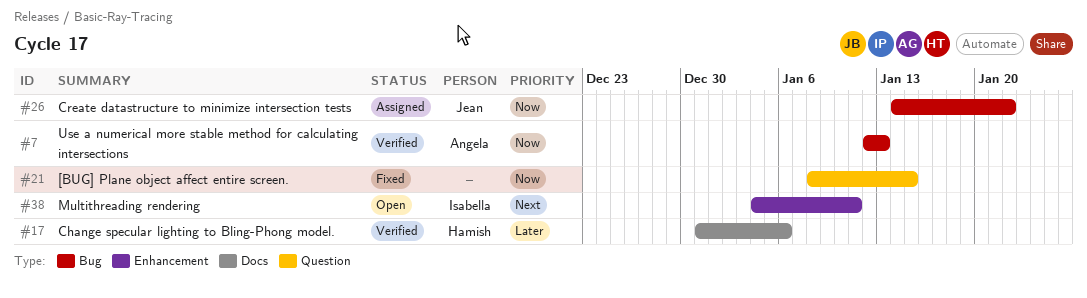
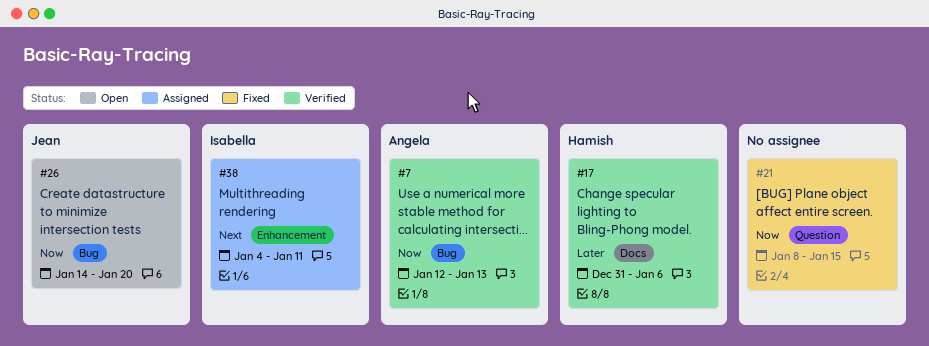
#26, status: Assigned -> Open
#26, due: Jan 22 -> Jan 20
#38, status: Open -> Assigned

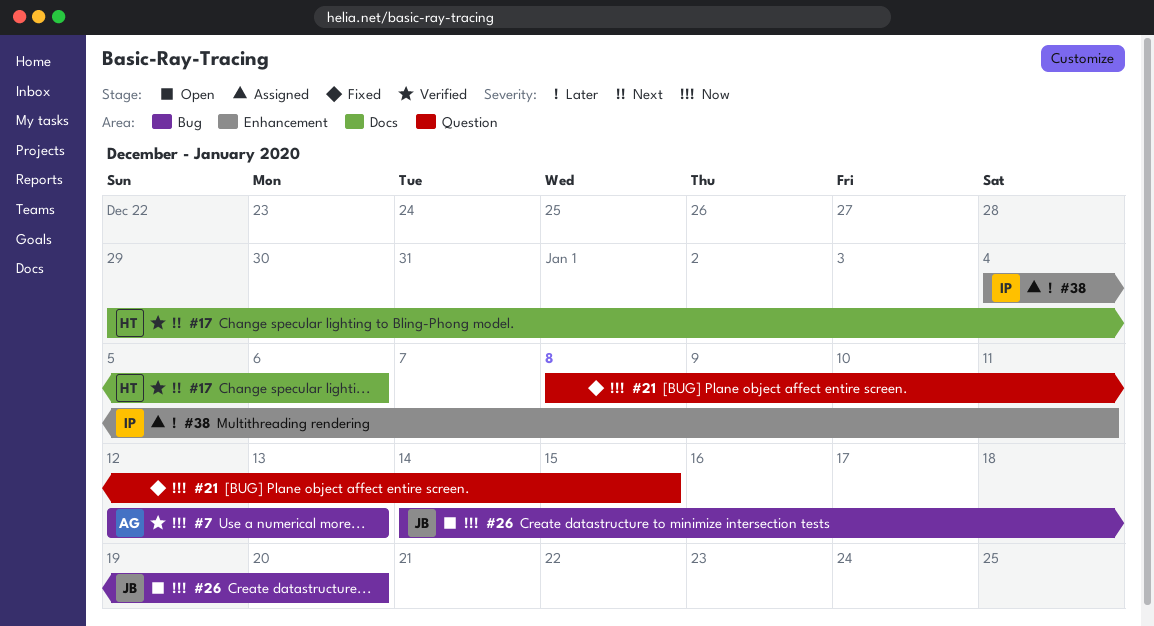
#17, priority: Later -> Next
#17, start: Dec 31 -> Dec 29
#38, priority: Next -> Later

